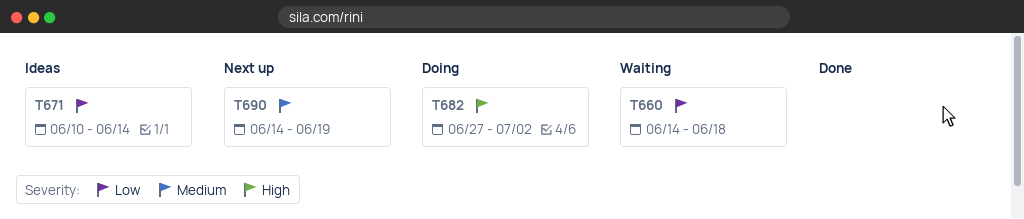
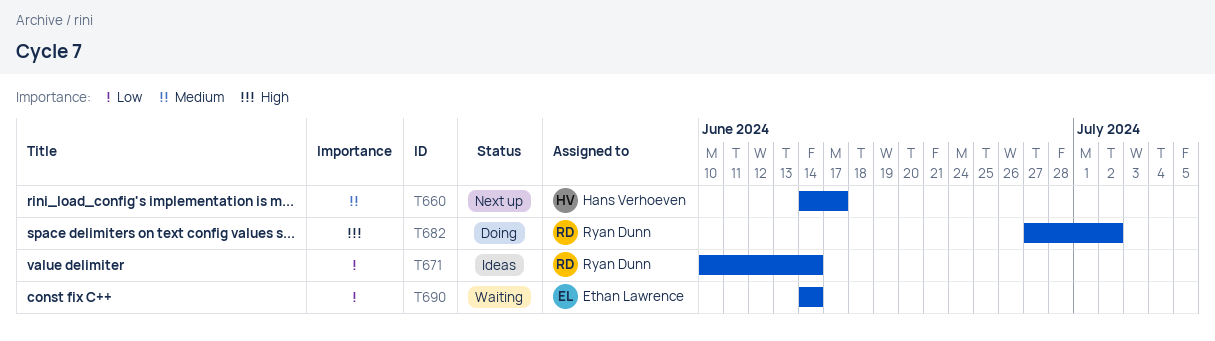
T660, status: Waiting -> Next up
T660, priority: Low -> Medium
T660, due: Jun 18 -> Jun 17
T690, status: Next up -> Waiting
T690, priority: Medium -> Low
T690, due: Jun 19 -> Jun 14

